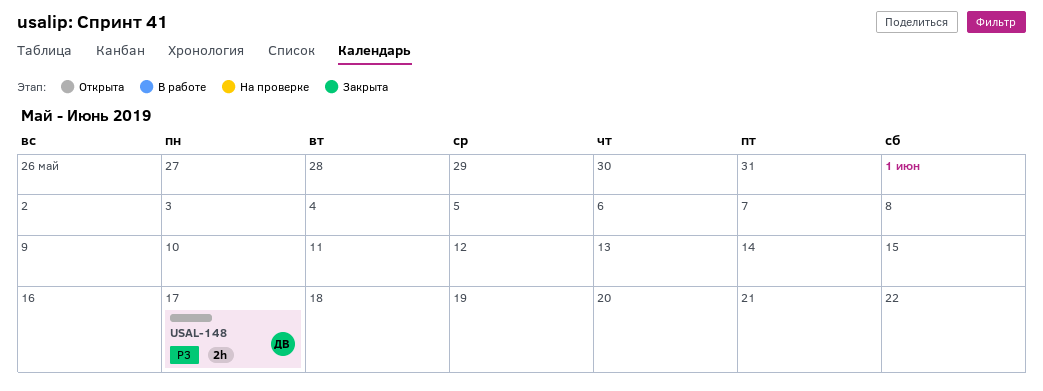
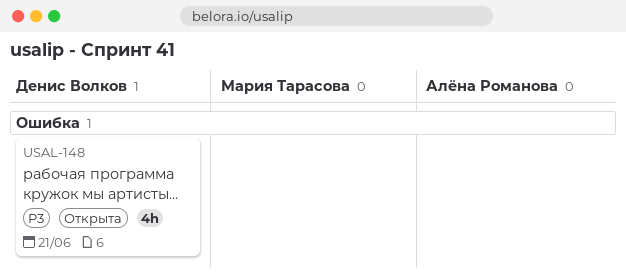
USAL-148, estimate: 2h -> 4h
USAL-148, due: Jun 17 -> Jun 21

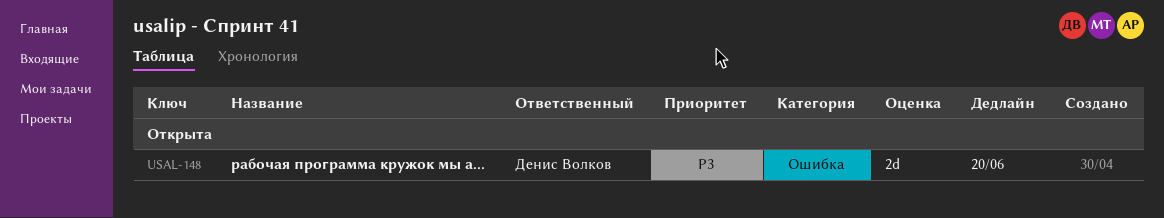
USAL-148, estimate: 4h -> 2d
USAL-148, due: Jun 21 -> Jun 20

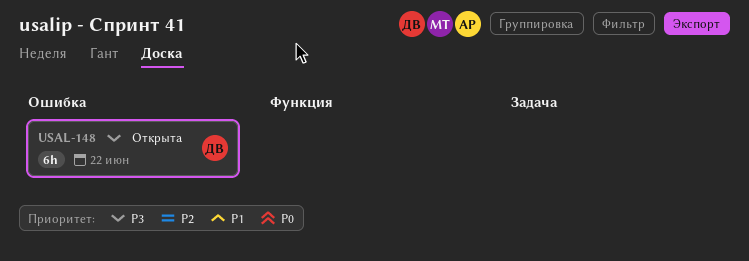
USAL-148, estimate: 2d -> 6h
USAL-148, due: Jun 20 -> Jun 22

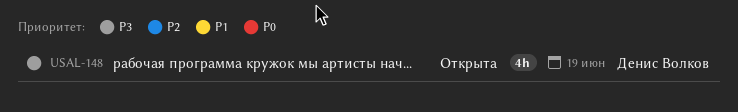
USAL-148, estimate: 6h -> 4h
USAL-148, due: Jun 22 -> Jun 19

